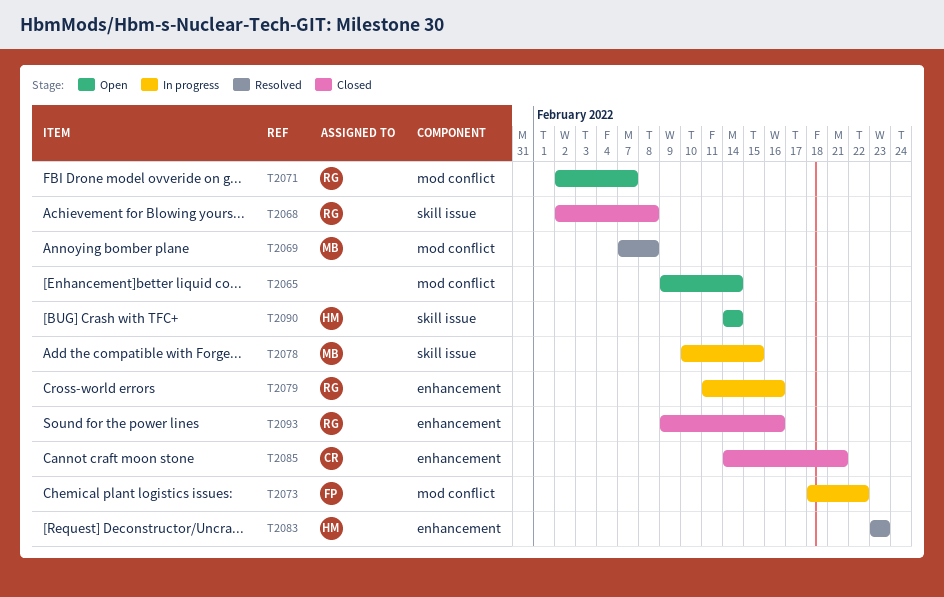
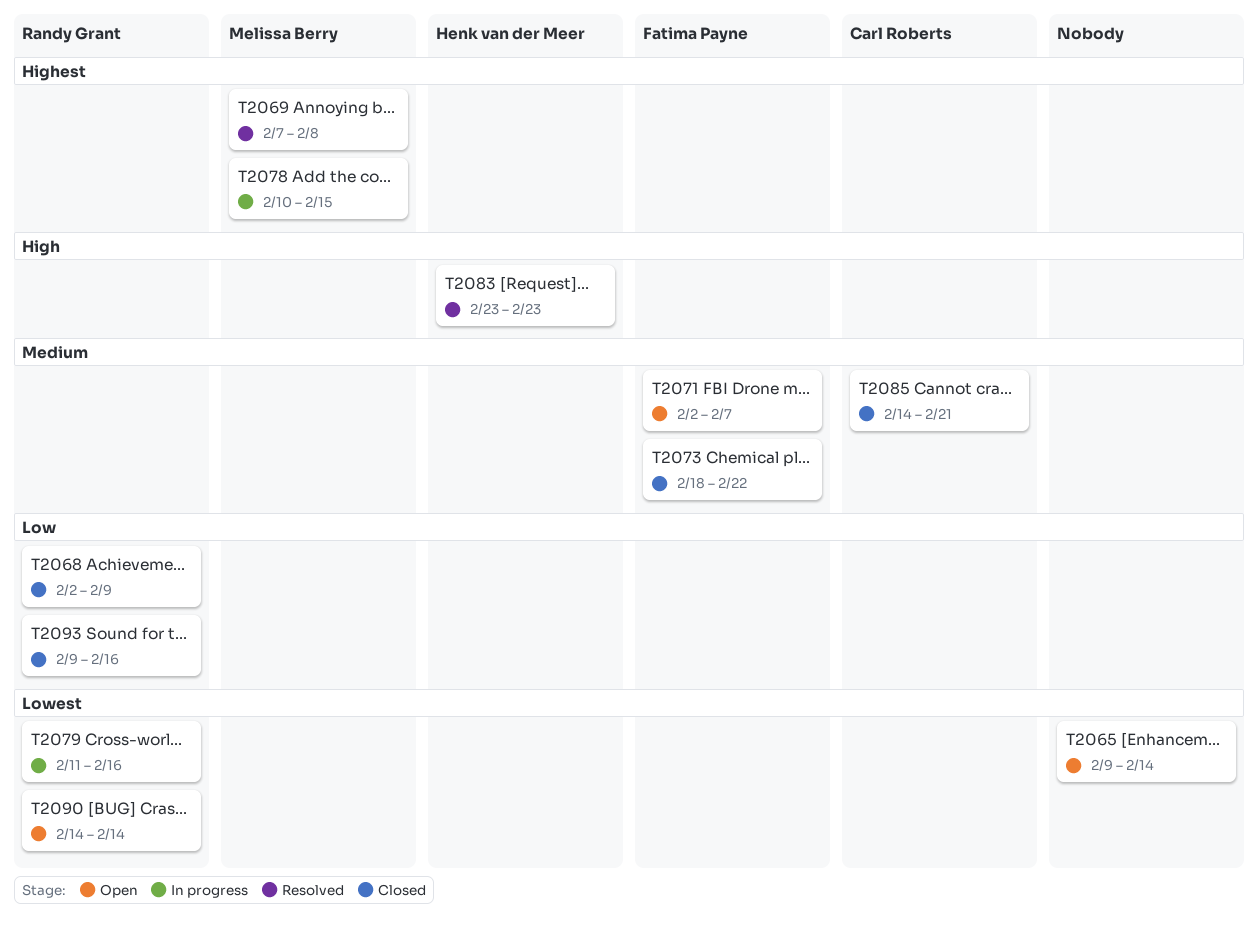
T2068, due: Feb 8 -> Feb 9
T2071, owner: Randy Grant -> Fatima Payne
T2073, status: In progress -> Closed
T2090, owner: Henk van der Meer -> Randy Grant

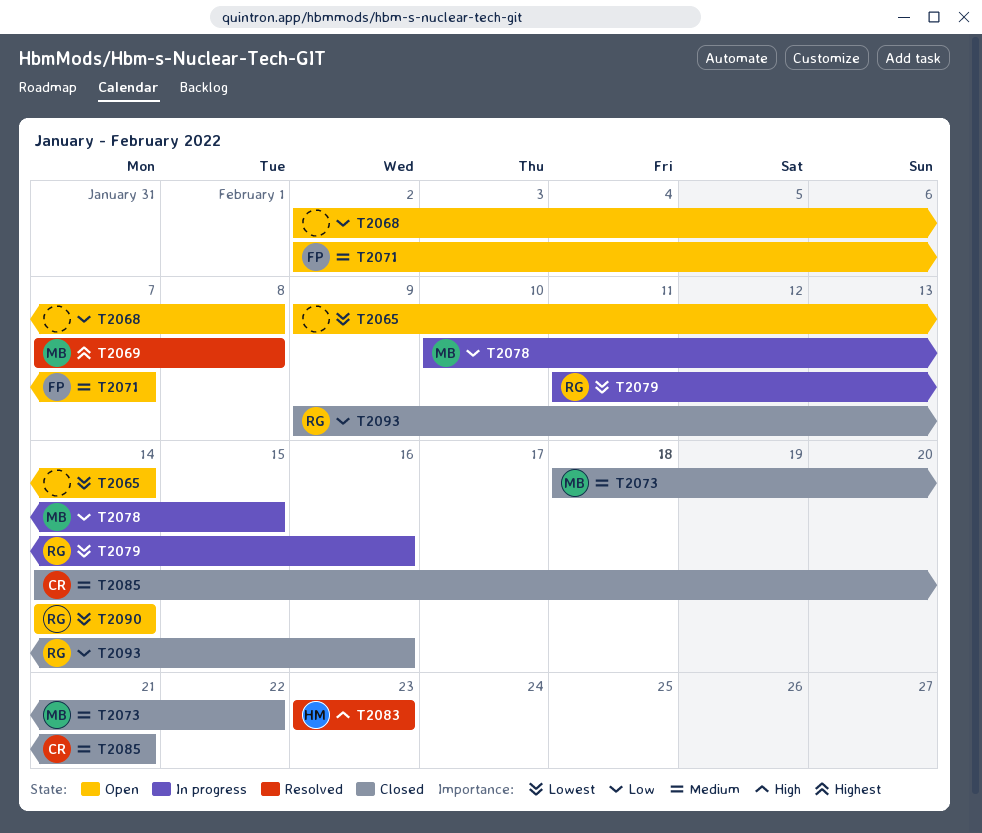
T2068, status: Closed -> Open
T2068, owner: Randy Grant -> none
T2068, due: Feb 9 -> Feb 8
T2073, owner: Fatima Payne -> Melissa Berry
T2078, priority: Highest -> Low

